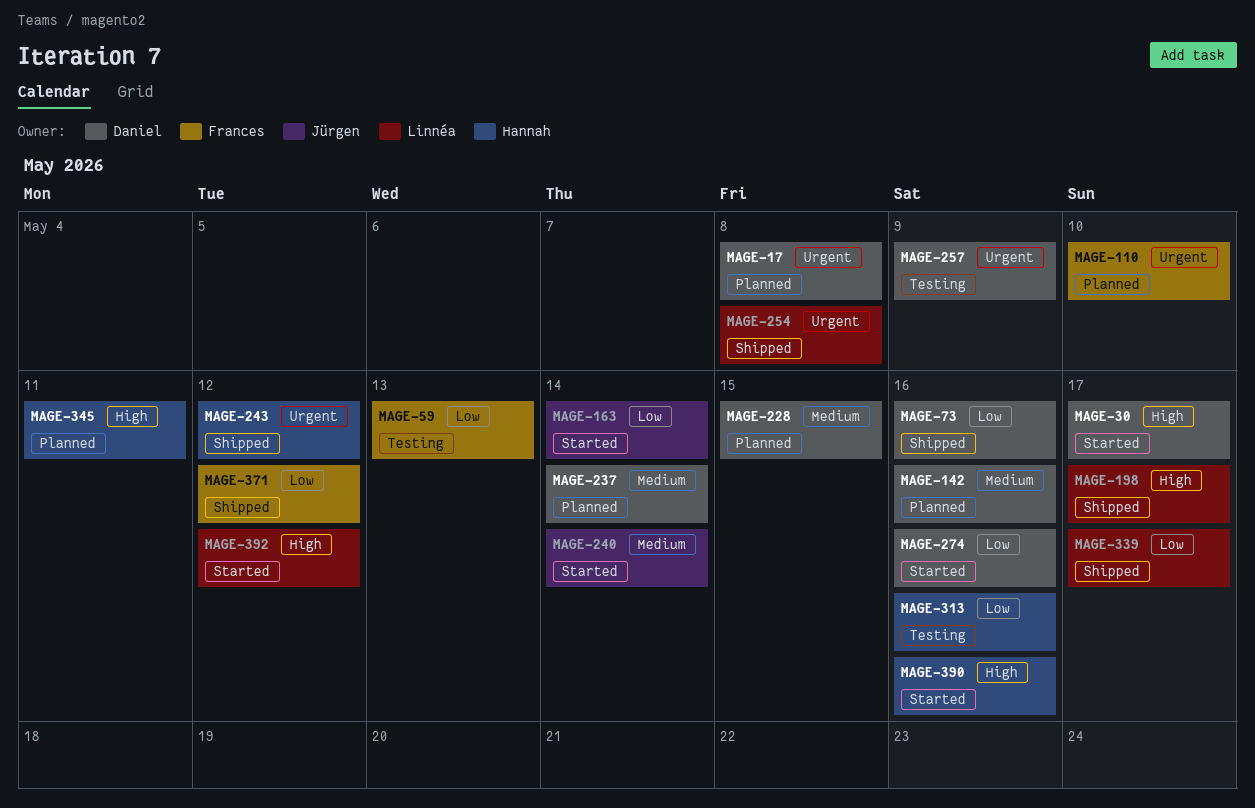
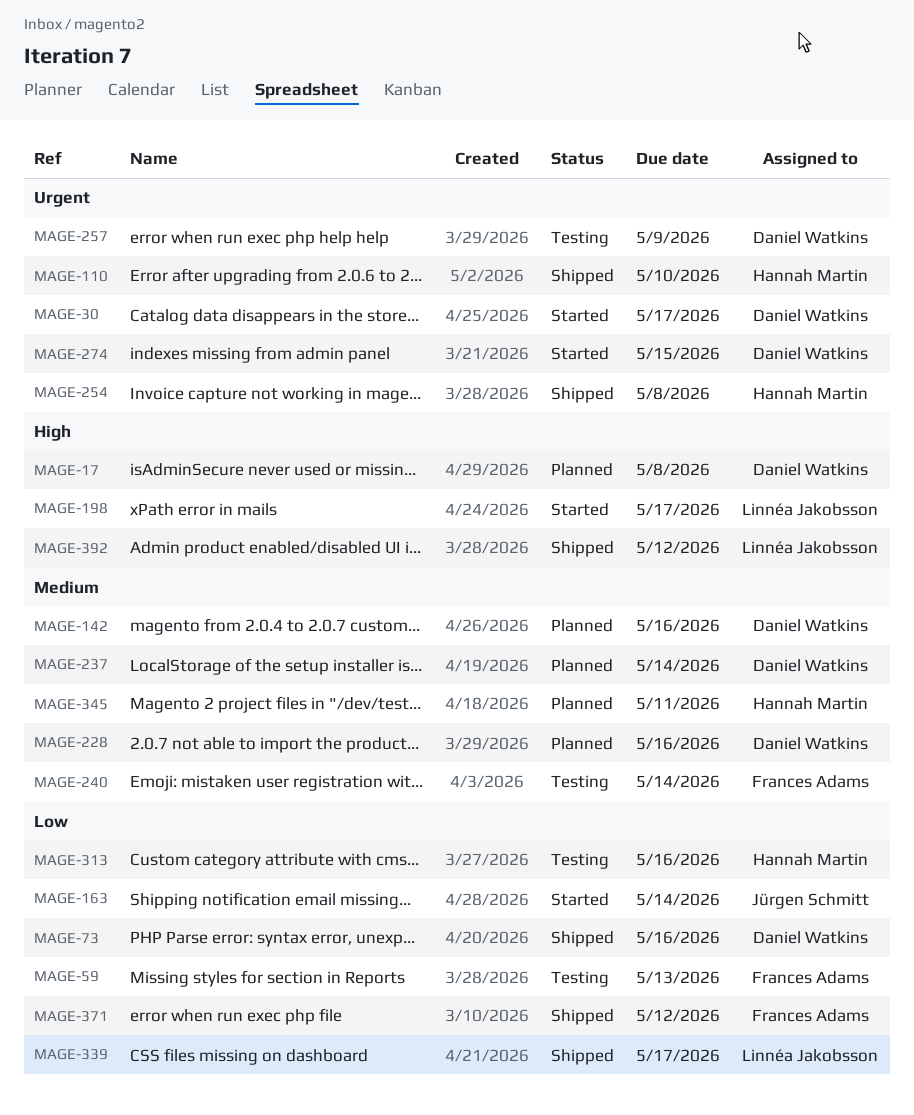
MAGE-17, priority: Urgent -> High
MAGE-30, priority: High -> Urgent
MAGE-110, status: Planned -> Shipped
MAGE-110, owner: Frances Adams -> Hannah Martin
MAGE-198, status: Shipped -> Started
MAGE-228, due: May 15 -> May 16
MAGE-240, status: Started -> Testing
MAGE-240, owner: Jürgen Schmitt -> Frances Adams
MAGE-243: present -> none
MAGE-254, owner: Linnéa Jakobsson -> Hannah Martin
MAGE-274, priority: Low -> Urgent
MAGE-274, due: May 16 -> May 15
MAGE-345, priority: High -> Medium
MAGE-390: present -> none
MAGE-392, status: Started -> Shipped

